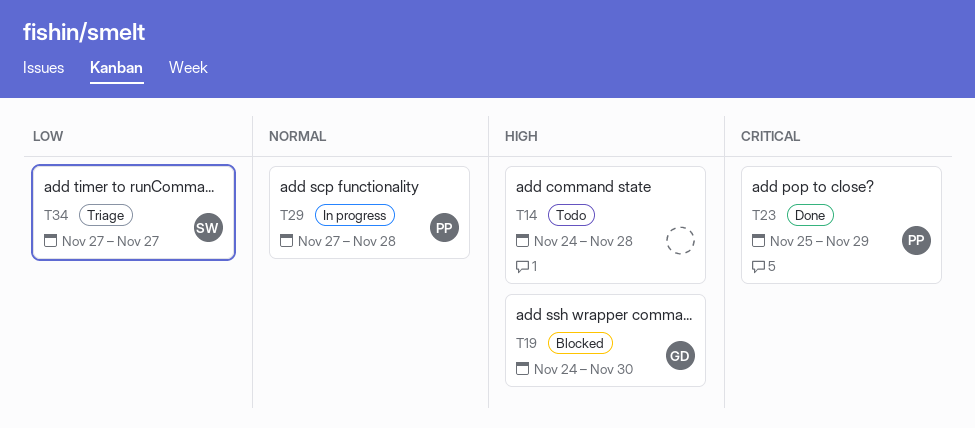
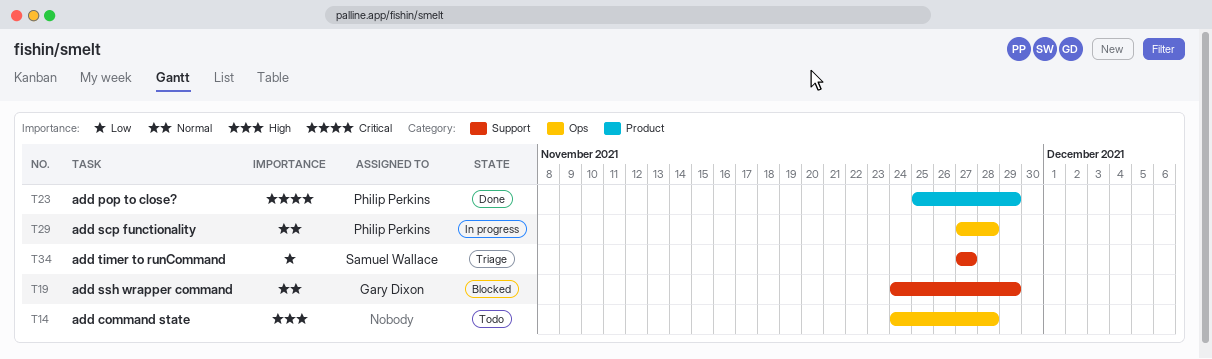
T19, priority: High -> Normal
T19, due: Nov 30 -> Nov 29

